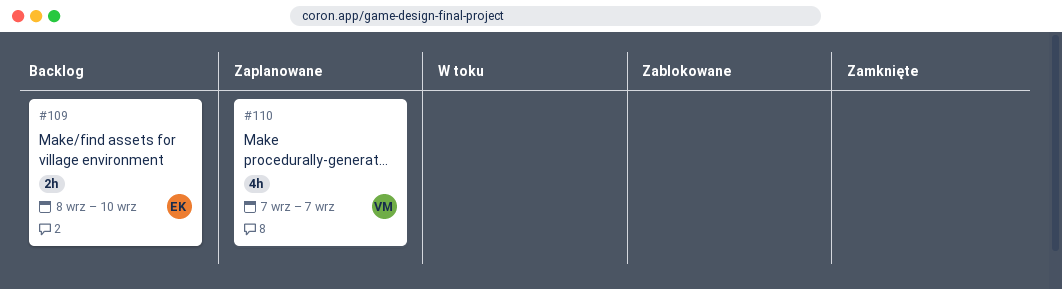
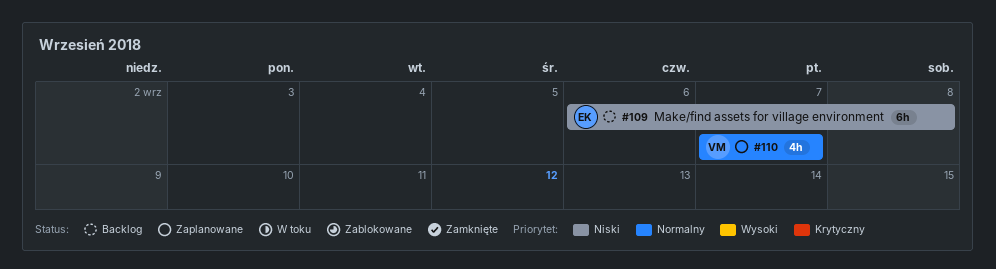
#109, estimate: 2h -> 6h
#109, start: Sep 8 -> Sep 6
#109, due: Sep 10 -> Sep 8

